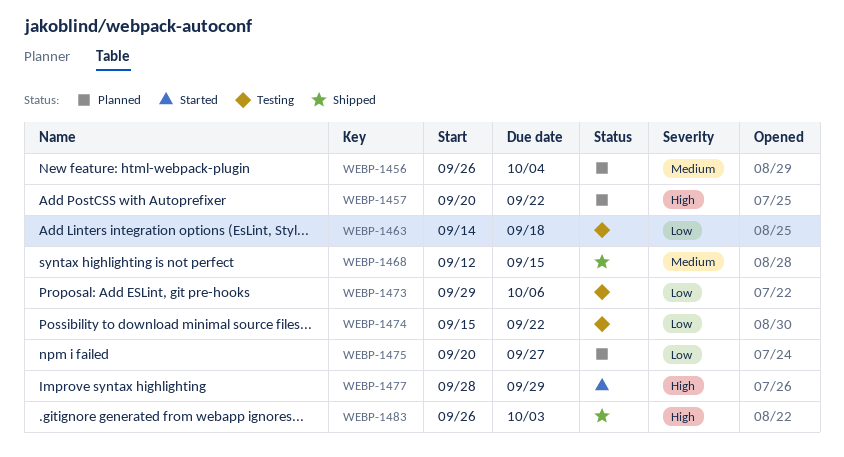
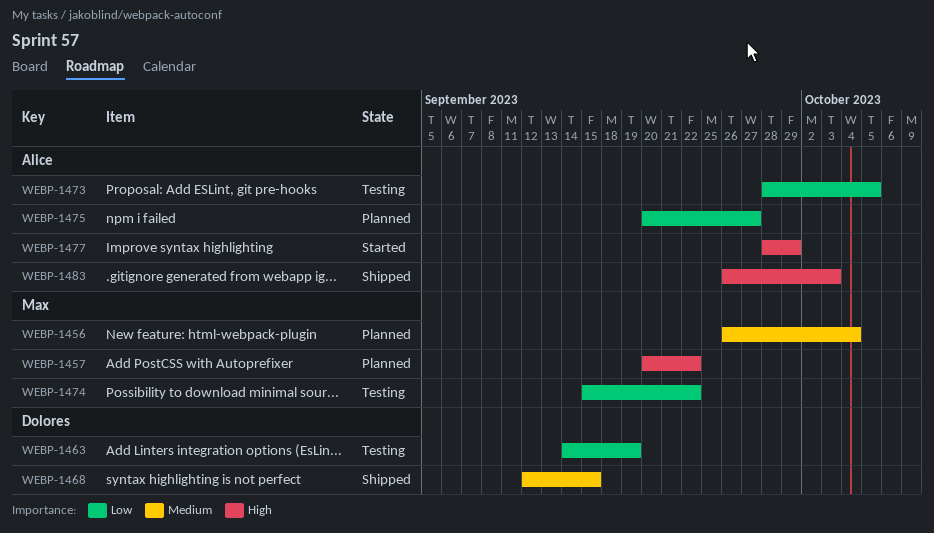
WEBP-1463, due: Sep 18 -> Sep 19
WEBP-1473, start: Sep 29 -> Sep 28
WEBP-1473, due: Oct 6 -> Oct 5

